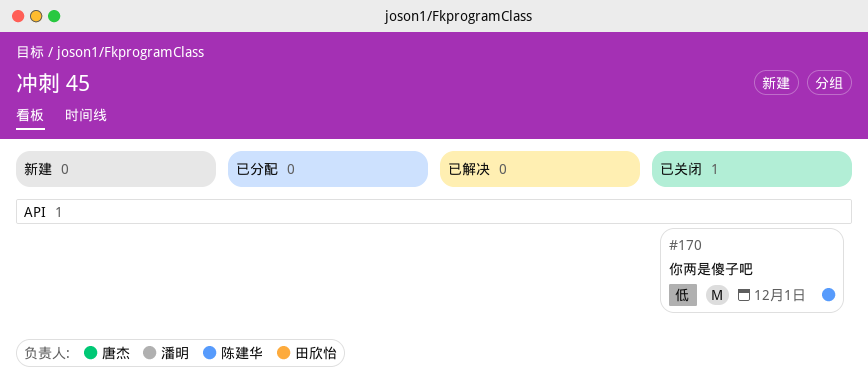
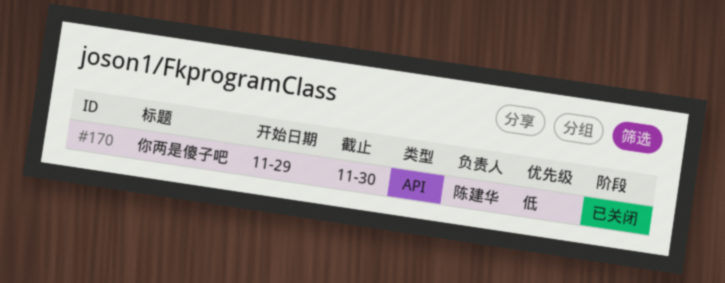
#170, due: Dec 1 -> Nov 30

